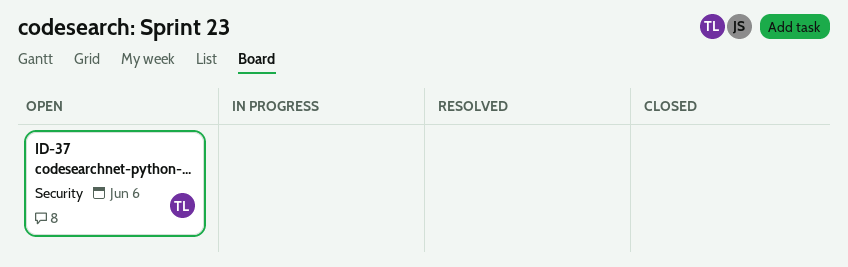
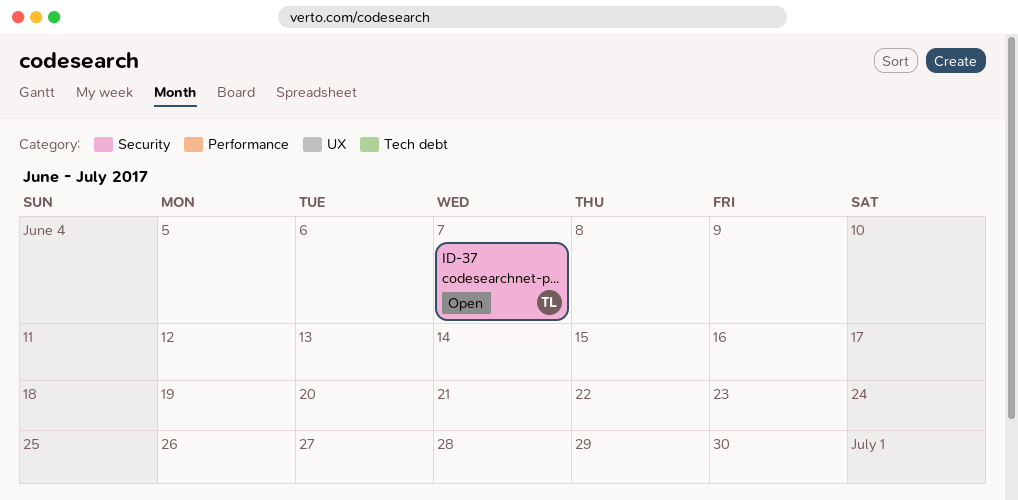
ID-37, due: Jun 6 -> Jun 7

